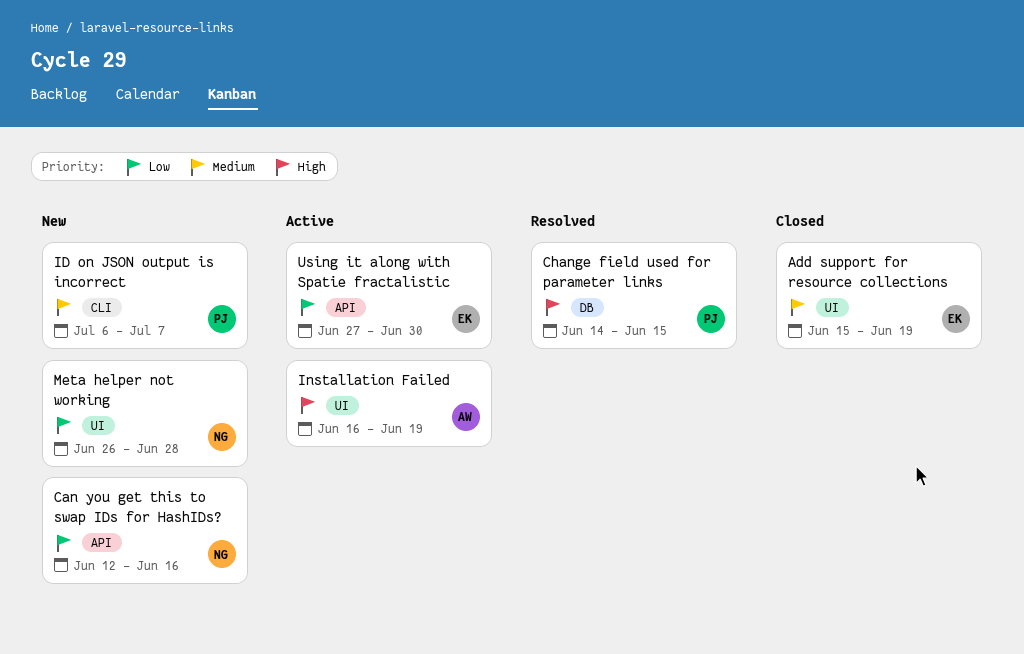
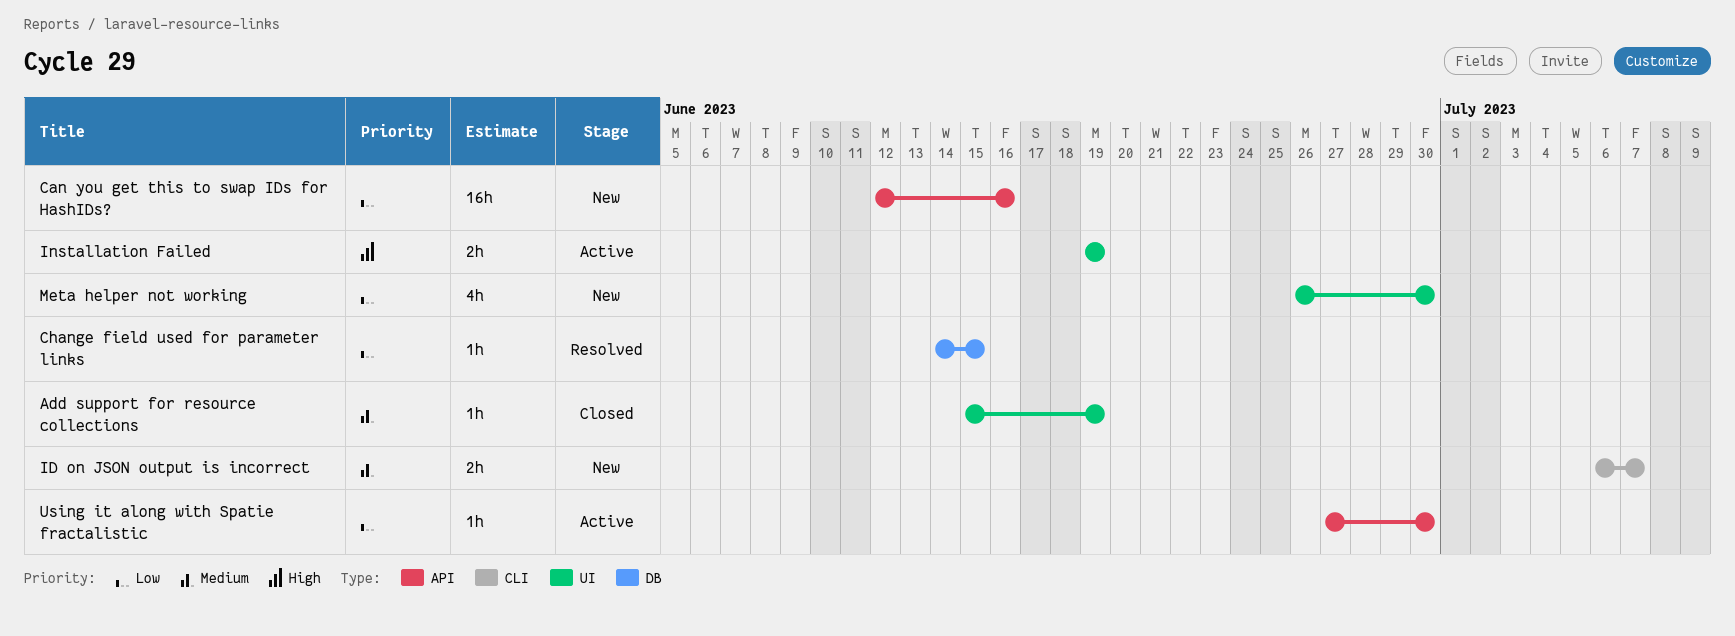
Change field used for parameter links, priority: High -> Low
Installation Failed, start: Jun 16 -> Jun 19
Meta helper not working, due: Jun 28 -> Jun 30

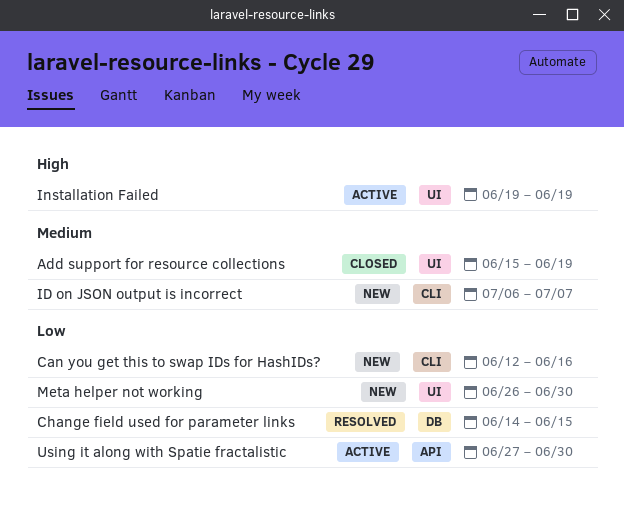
Can you get this to swap IDs for HashIDs?, label: API -> CLI

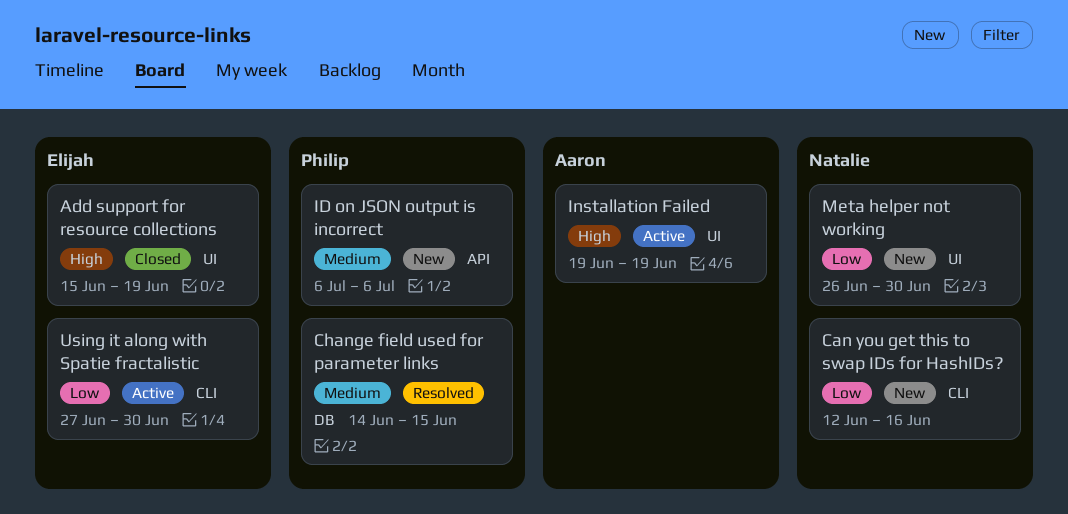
Add support for resource collections, priority: Medium -> High
Change field used for parameter links, priority: Low -> Medium
ID on JSON output is incorrect, label: CLI -> API
ID on JSON output is incorrect, due: Jul 7 -> Jul 6
Using it along with Spatie fractalistic, label: API -> CLI

